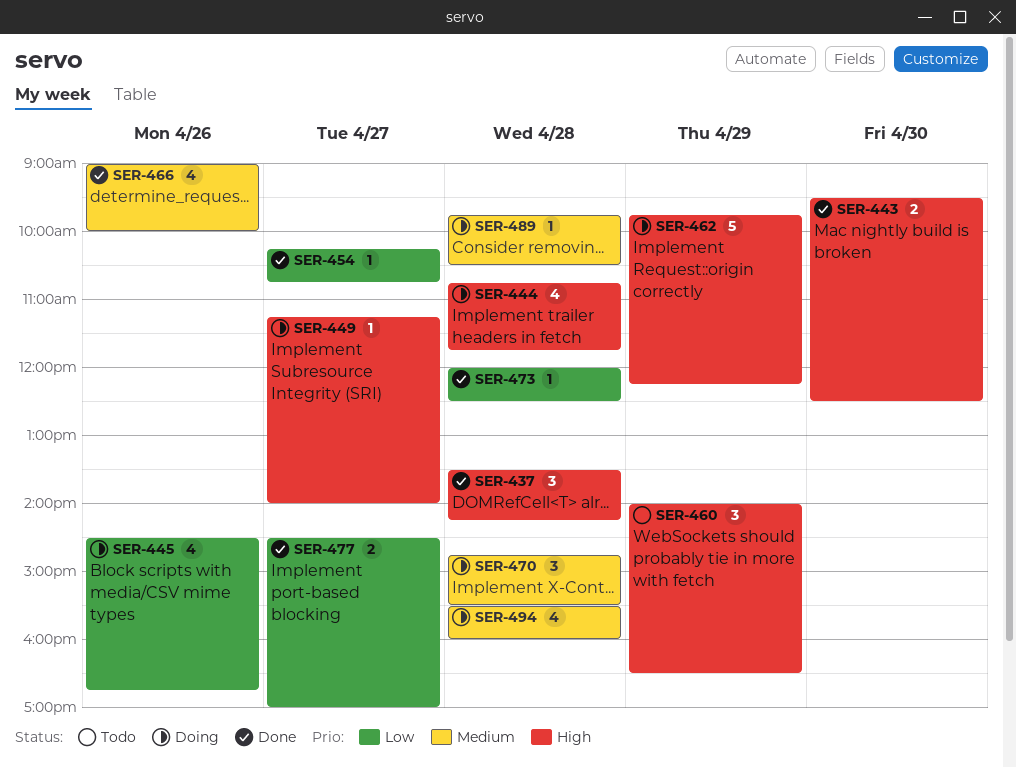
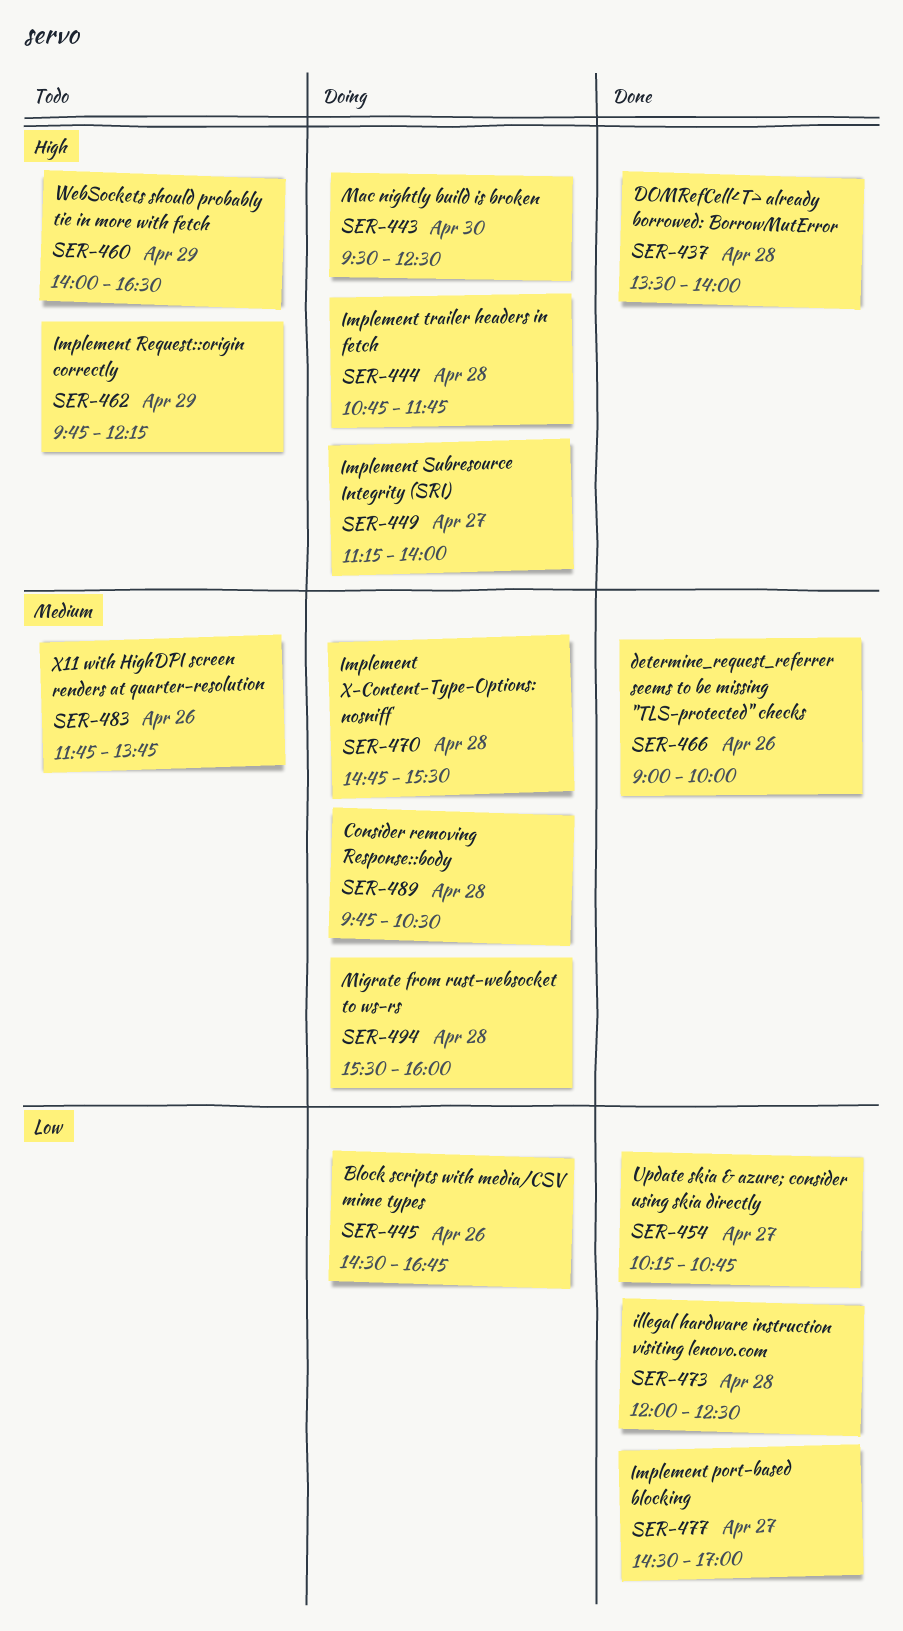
SER-437, ends: 14:15 -> 14:00
SER-443, status: Done -> Doing
SER-462, status: Doing -> Todo
SER-483: none -> present

